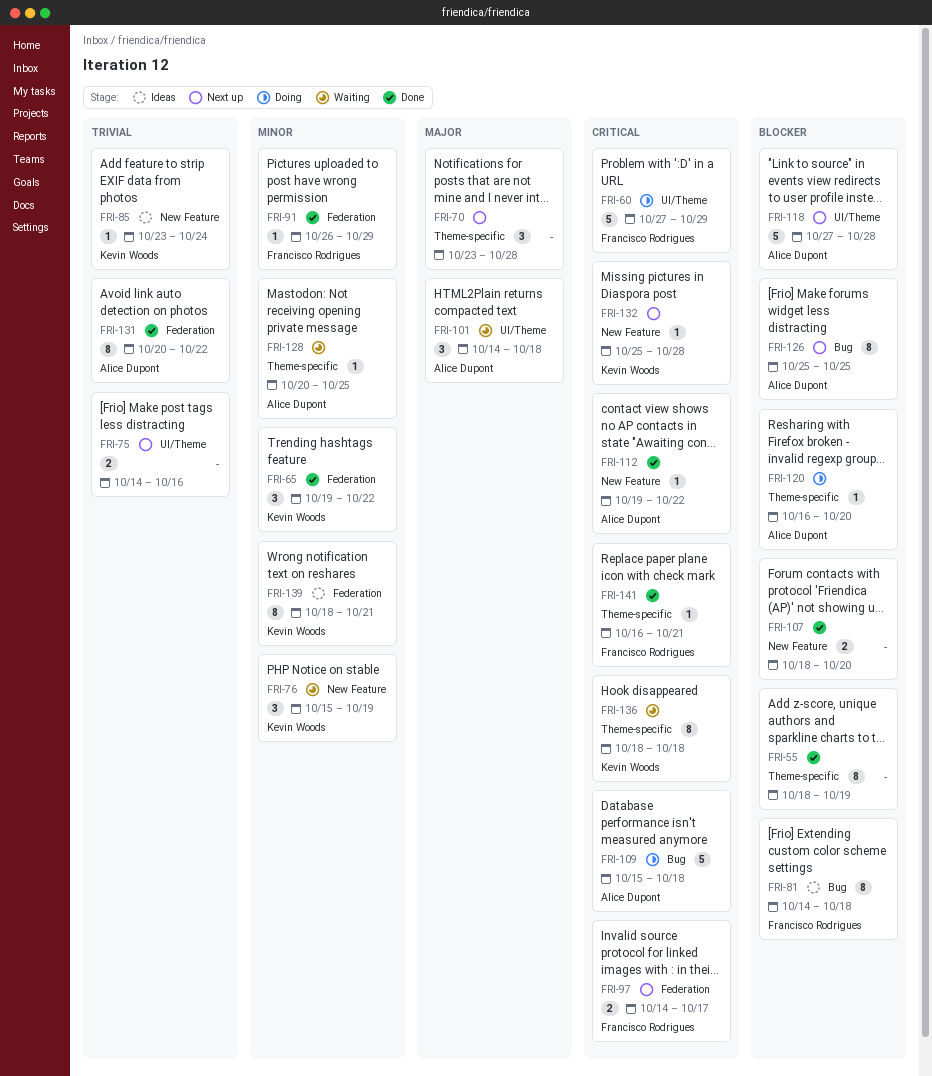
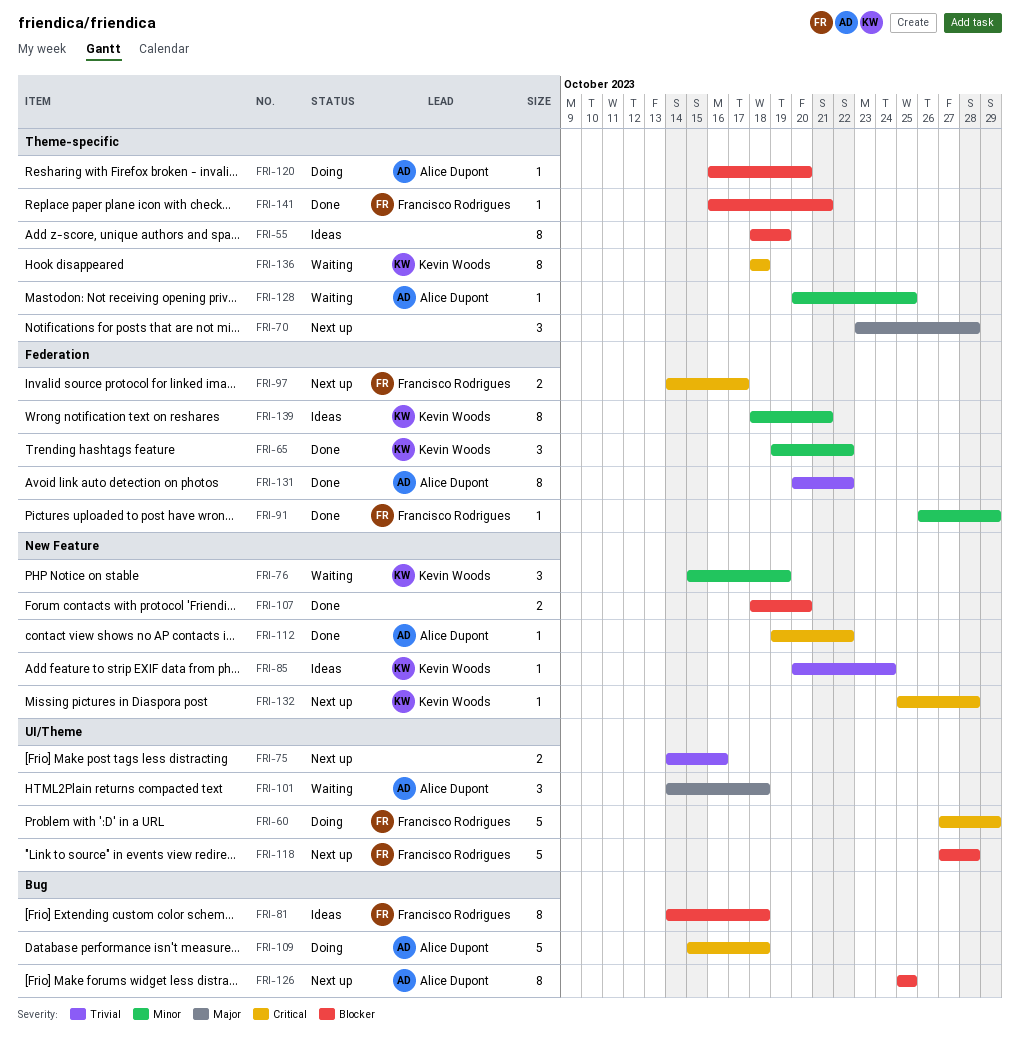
FRI-55, status: Done -> Ideas
FRI-85, start: Oct 23 -> Oct 20
FRI-118, owner: Alice Dupont -> Francisco Rodrigues
FRI-141, priority: Critical -> Blocker

